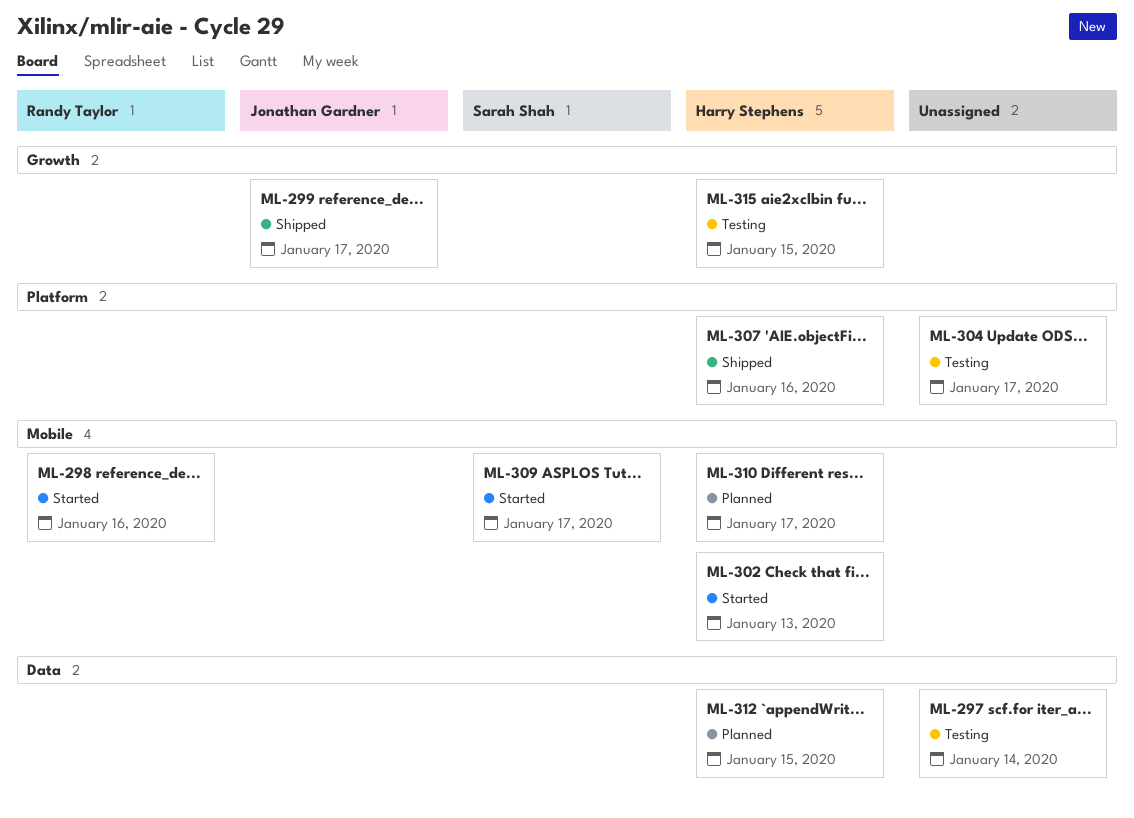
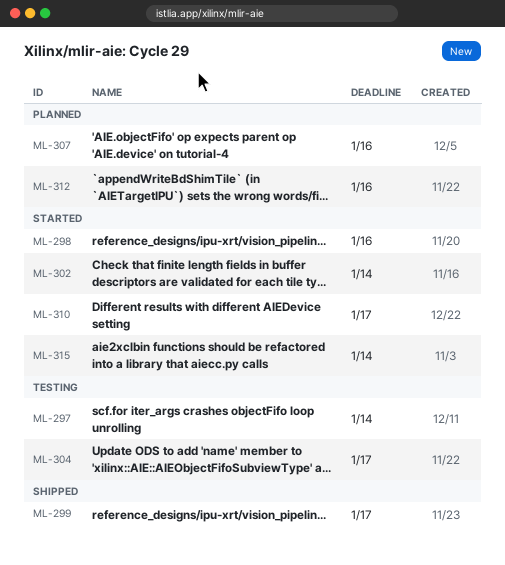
ML-302, due: Jan 13 -> Jan 14
ML-307, status: Shipped -> Planned
ML-309: present -> none
ML-310, status: Planned -> Started
ML-312, due: Jan 15 -> Jan 16
ML-315, status: Testing -> Started
ML-315, due: Jan 15 -> Jan 14

